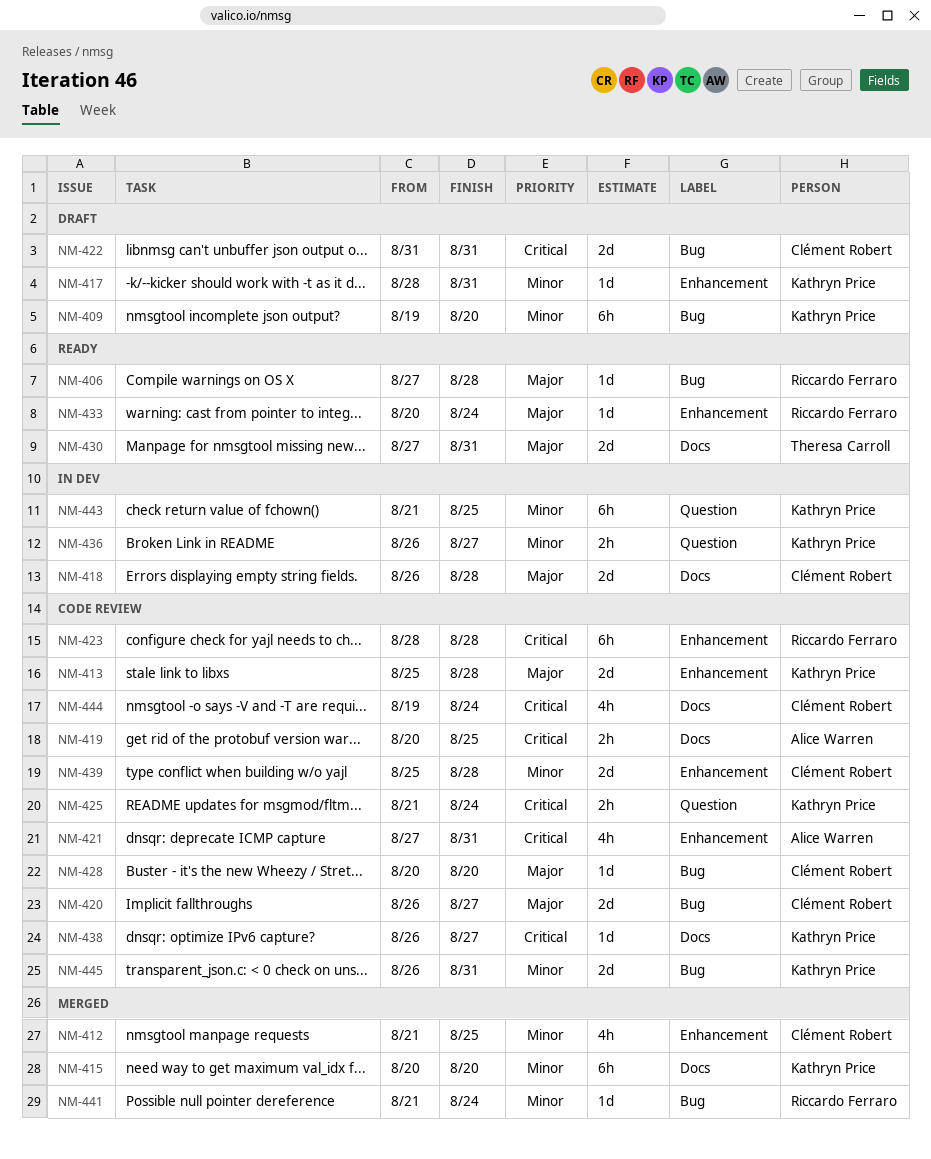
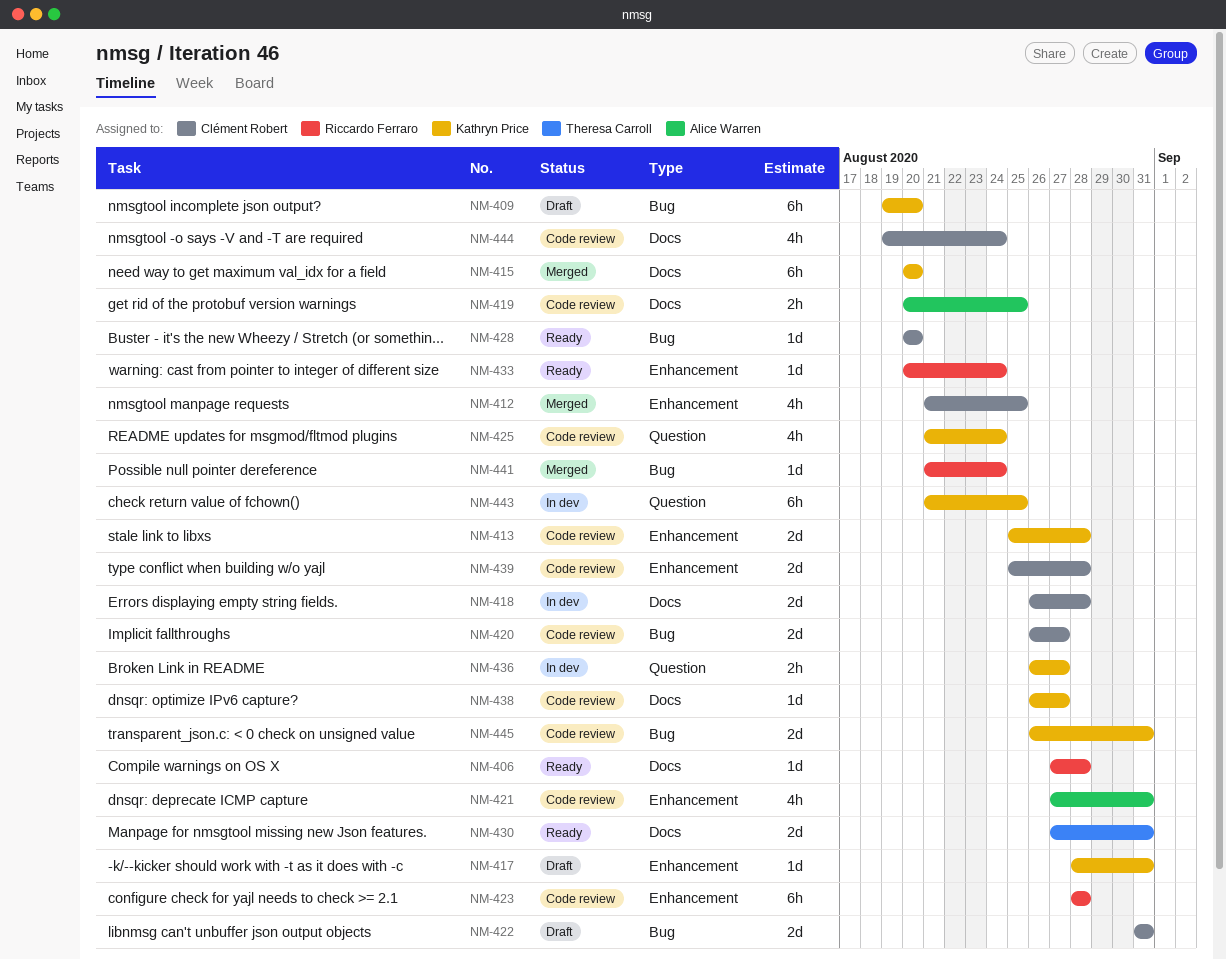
NM-406, label: Bug -> Docs
NM-425, estimate: 2h -> 4h
NM-428, status: Code review -> Ready

